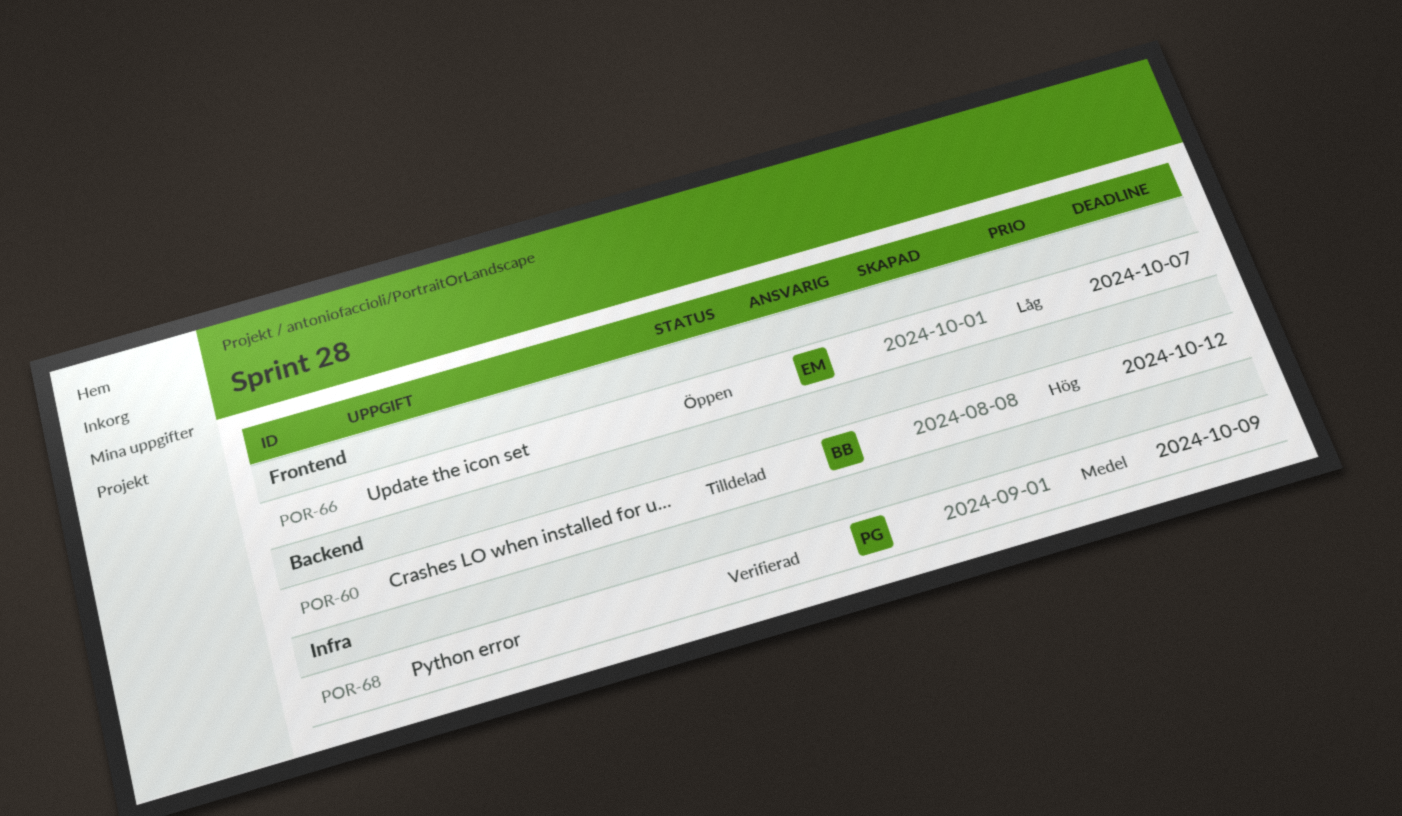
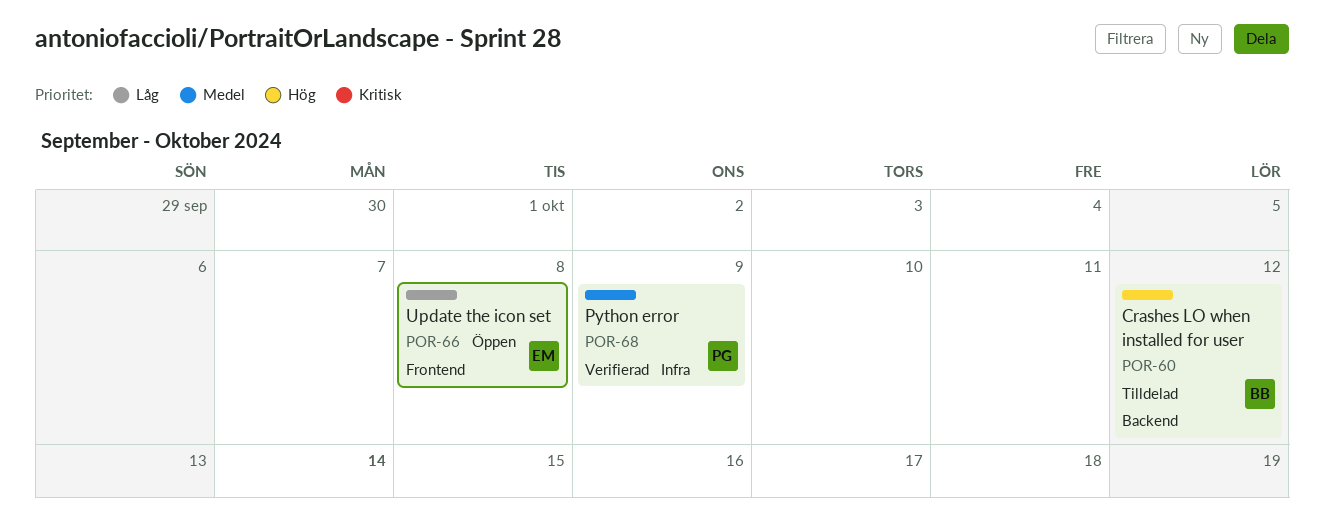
POR-66, due: Oct 7 -> Oct 8

